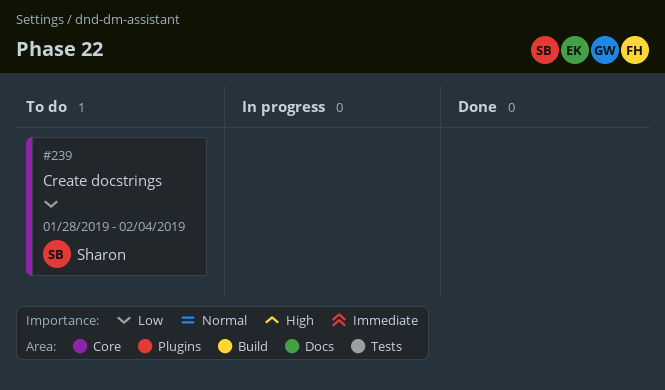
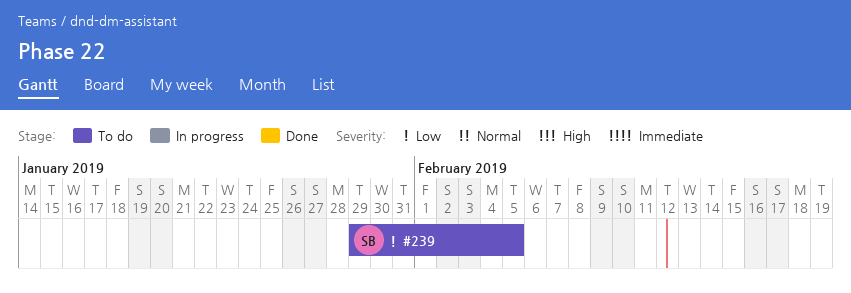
#239, start: Jan 28 -> Jan 29
#239, due: Feb 4 -> Feb 5

